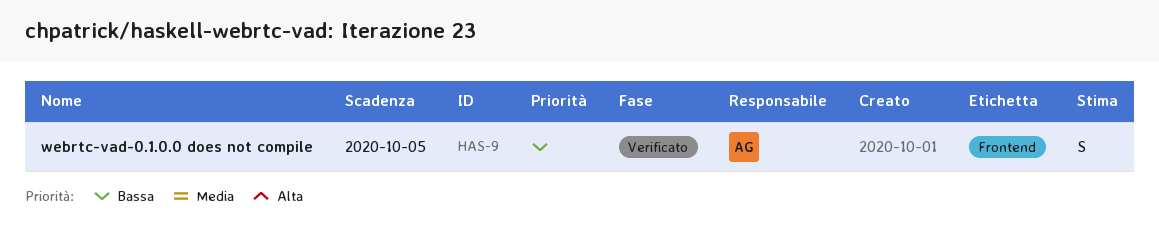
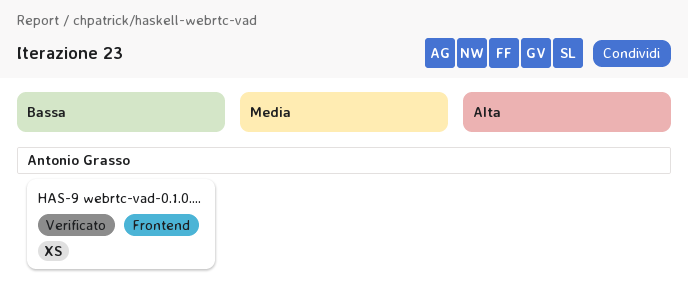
HAS-9, estimate: S -> XS

